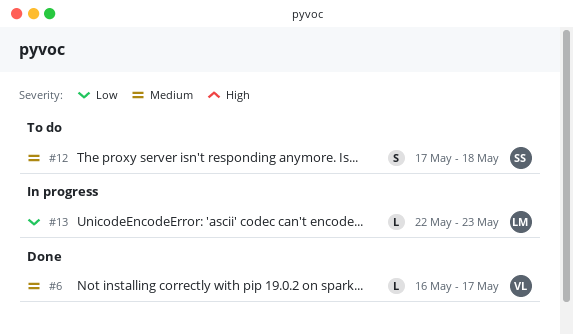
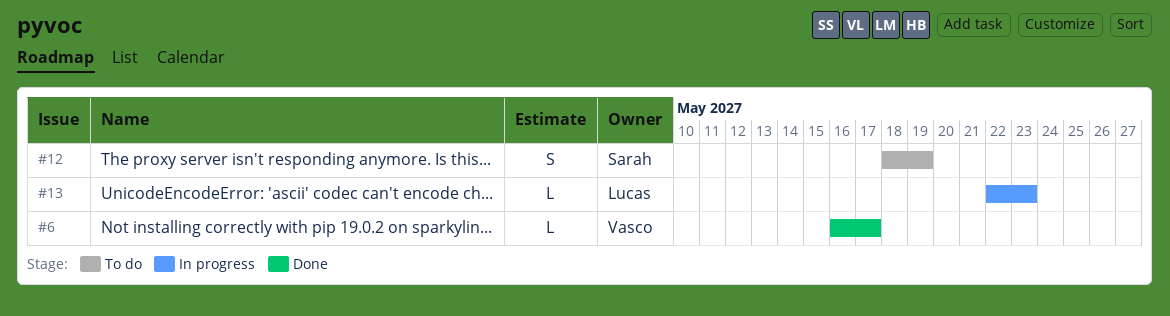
#12, start: May 17 -> May 18
#12, due: May 18 -> May 19

